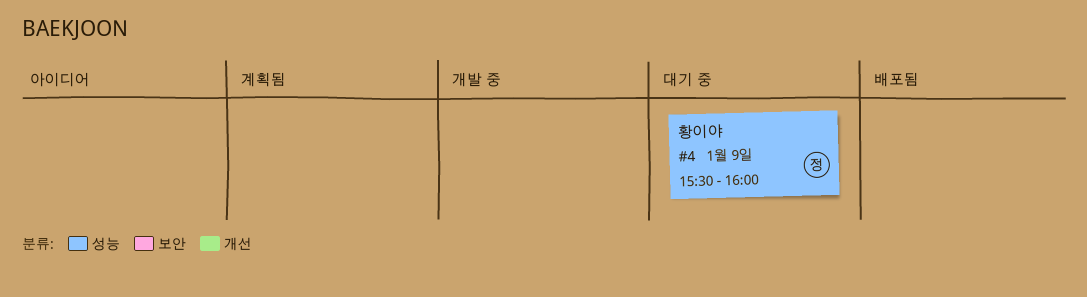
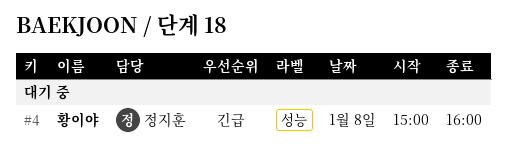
#4, day: Jan 9 -> Jan 8
#4, begins: 15:30 -> 15:00

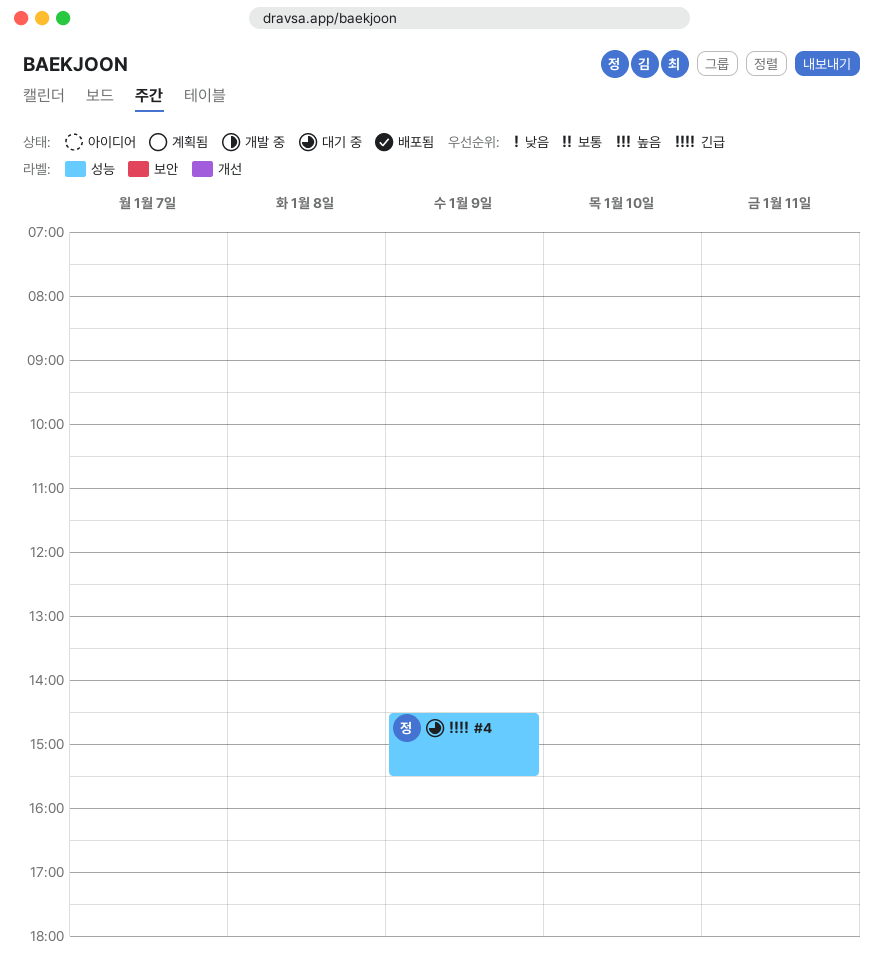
#4, day: Jan 8 -> Jan 9
#4, begins: 15:00 -> 14:30
#4, ends: 16:00 -> 15:30

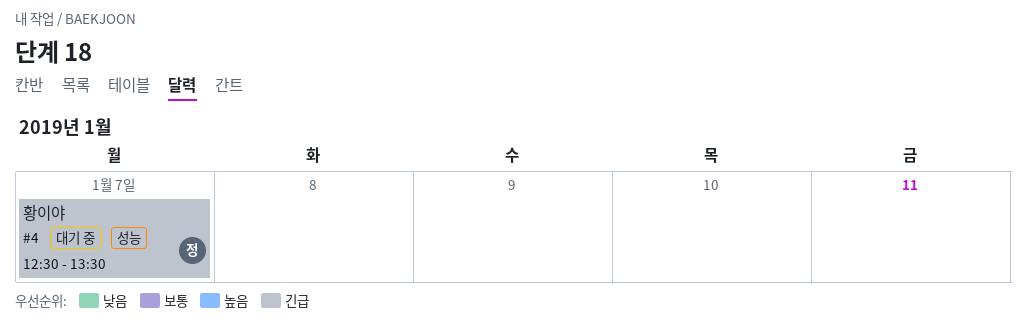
#4, day: Jan 9 -> Jan 7
#4, begins: 14:30 -> 12:30
#4, ends: 15:30 -> 13:30

